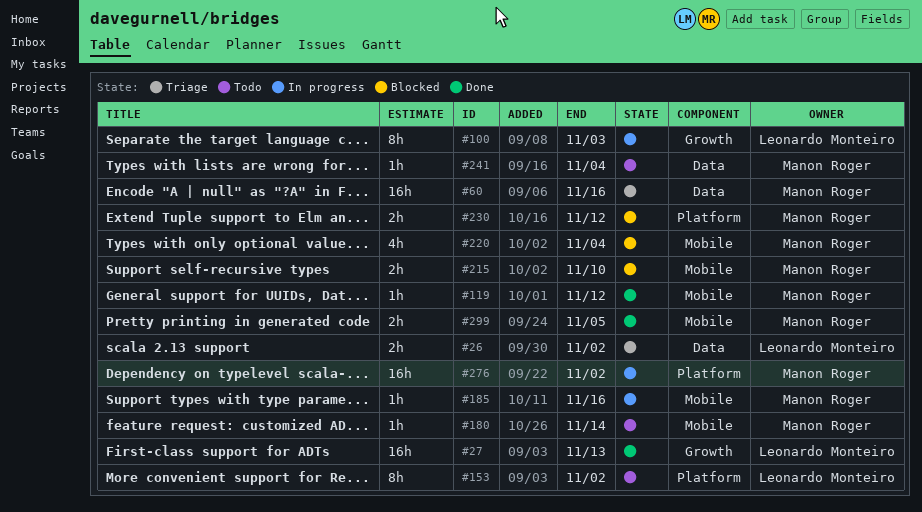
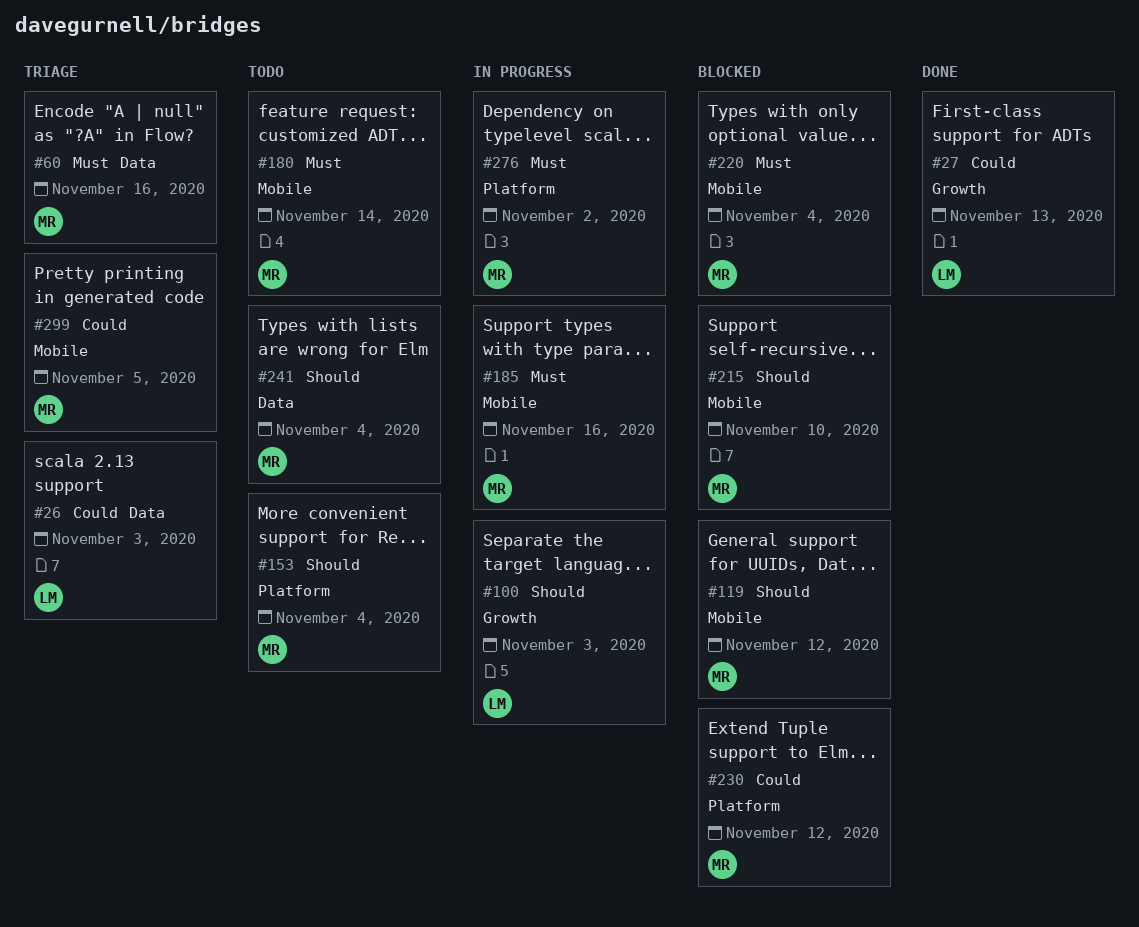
#26, due: Nov 2 -> Nov 3
#119, status: Done -> Blocked
#153, owner: Leonardo Monteiro -> Manon Roger
#153, due: Nov 2 -> Nov 4
#299, status: Done -> Triage

